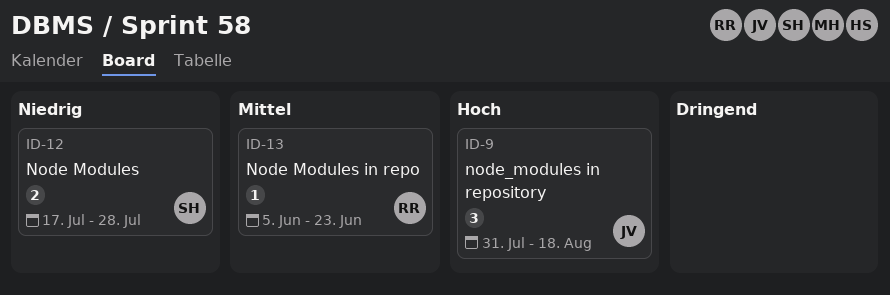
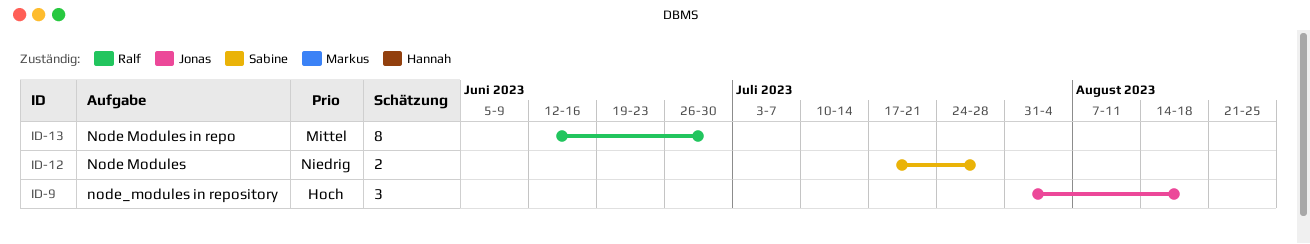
ID-13, estimate: 1 -> 8
ID-13, start: Jun 5 -> Jun 12
ID-13, due: Jun 23 -> Jun 30

